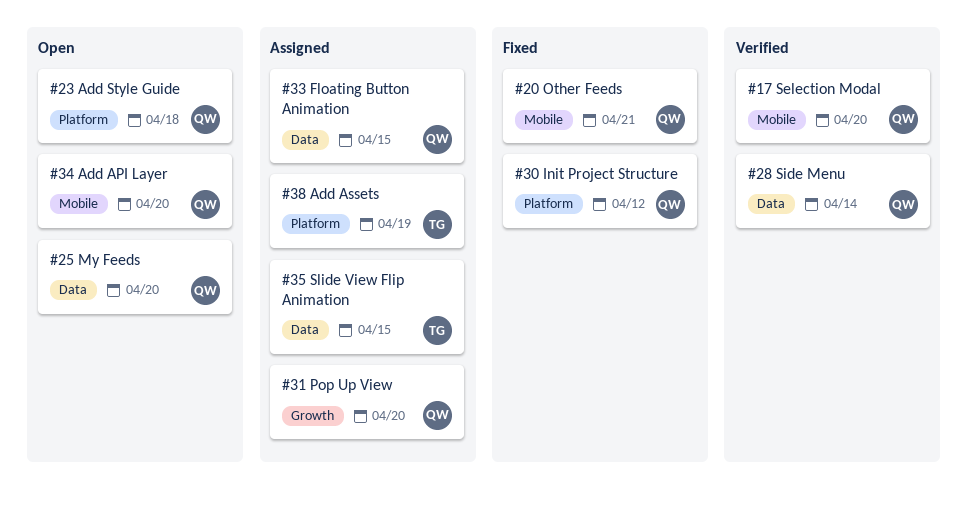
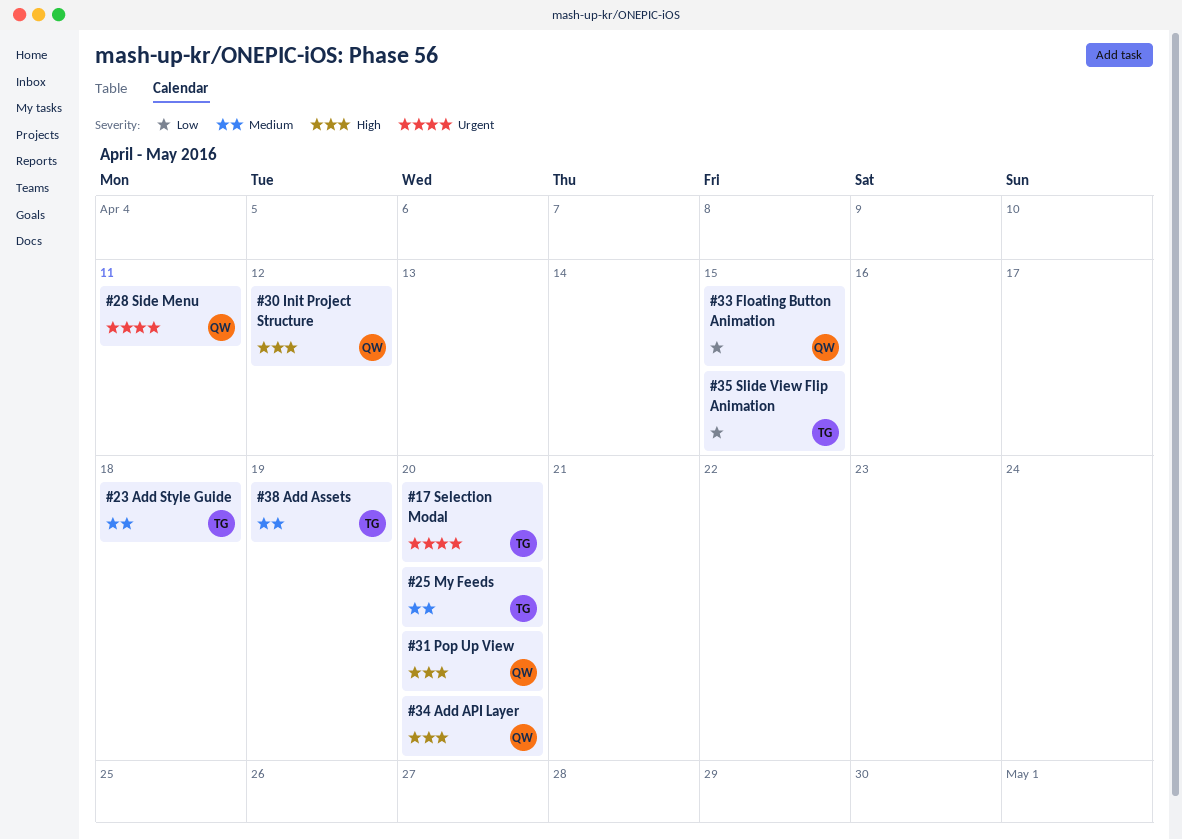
#17, owner: QW -> TG
#20: present -> none
#23, owner: QW -> TG
#25, owner: QW -> TG
#28, due: Apr 14 -> Apr 11

